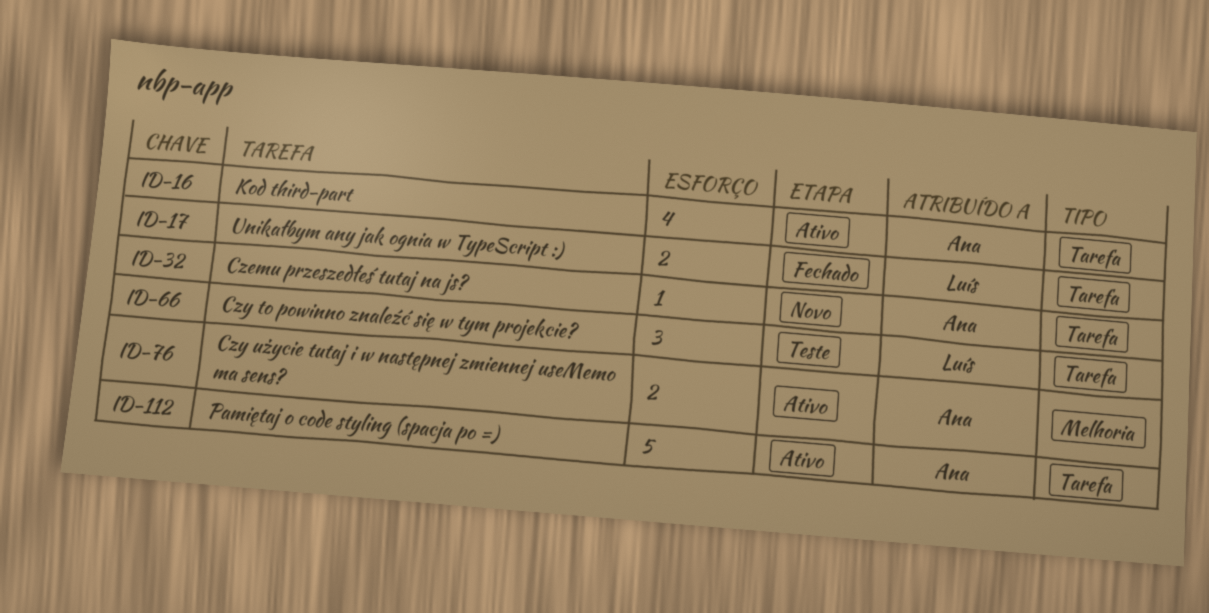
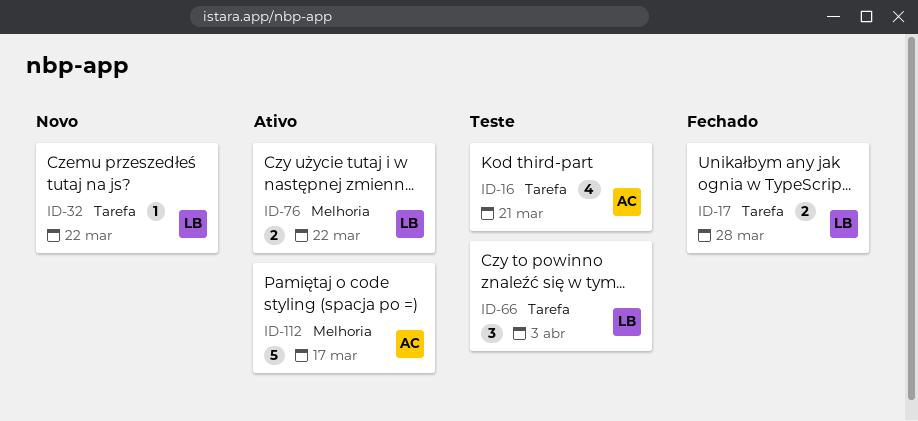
ID-16, status: Ativo -> Teste
ID-32, owner: Ana -> Luís
ID-76, owner: Ana -> Luís
ID-112, label: Tarefa -> Melhoria

